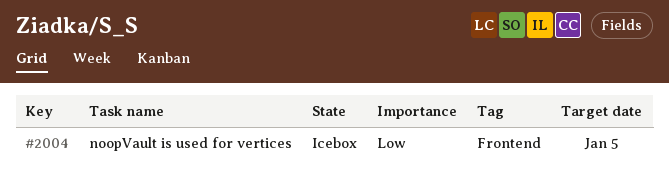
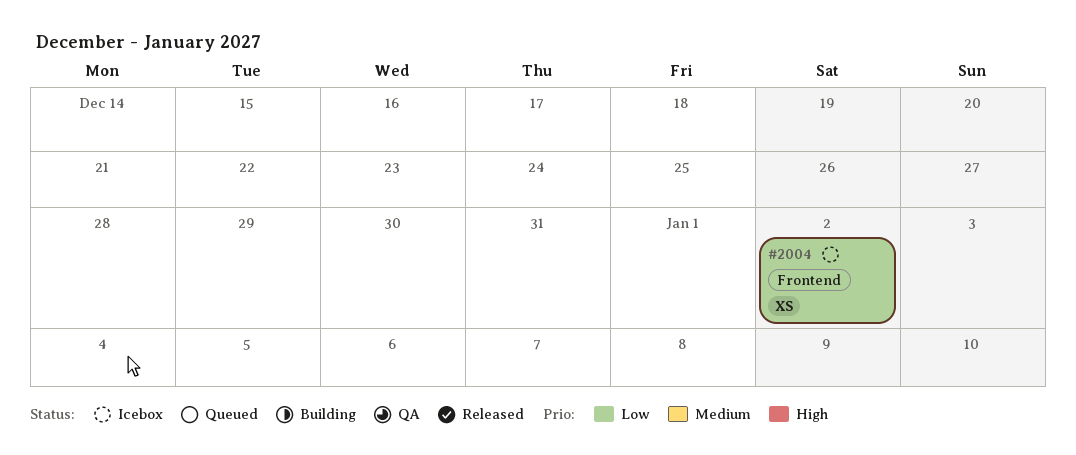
#2004, due: Jan 5 -> Jan 2

